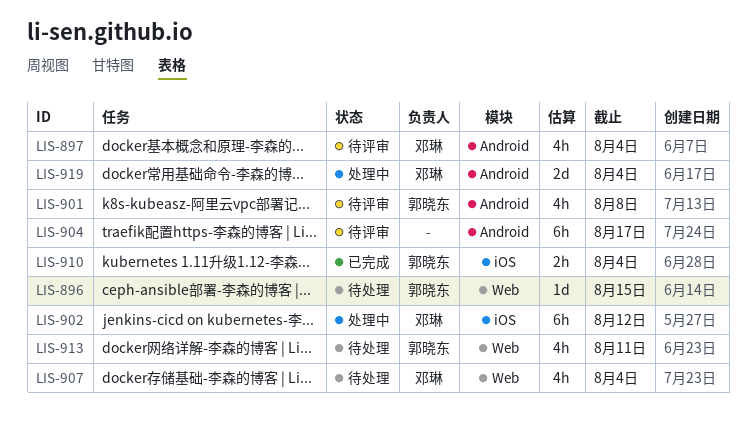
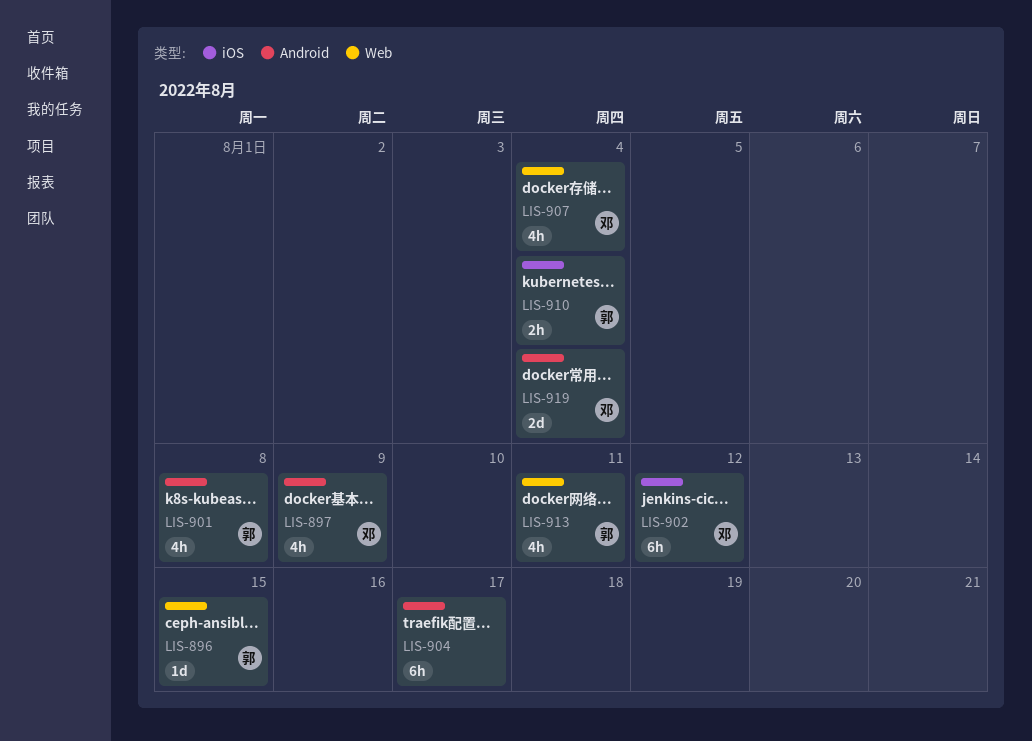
LIS-897, due: Aug 4 -> Aug 9

